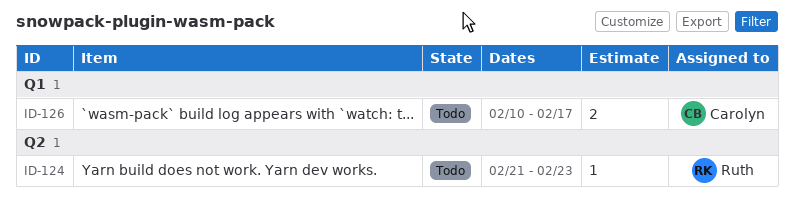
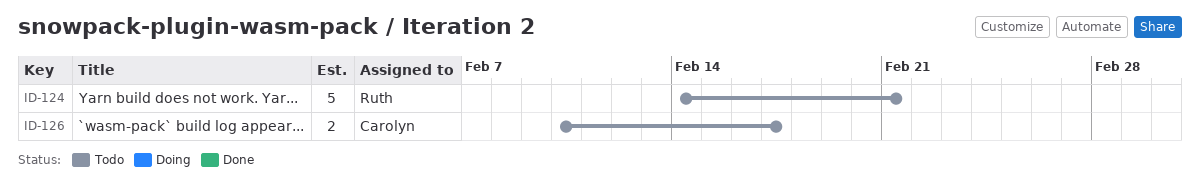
ID-124, estimate: 1 -> 5
ID-124, start: Feb 21 -> Feb 14
ID-124, due: Feb 23 -> Feb 21

